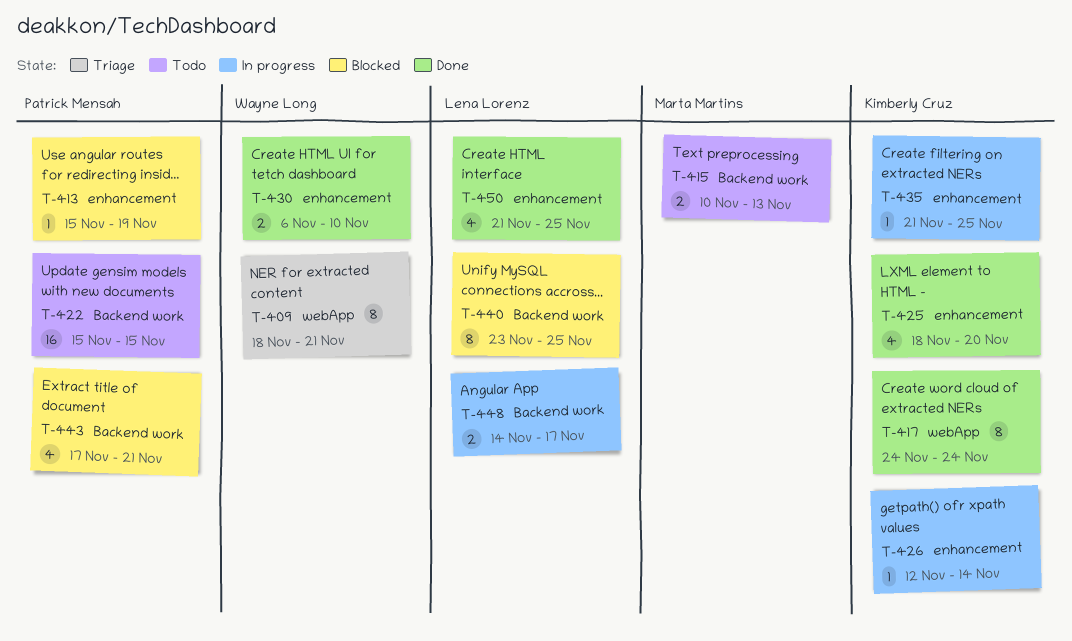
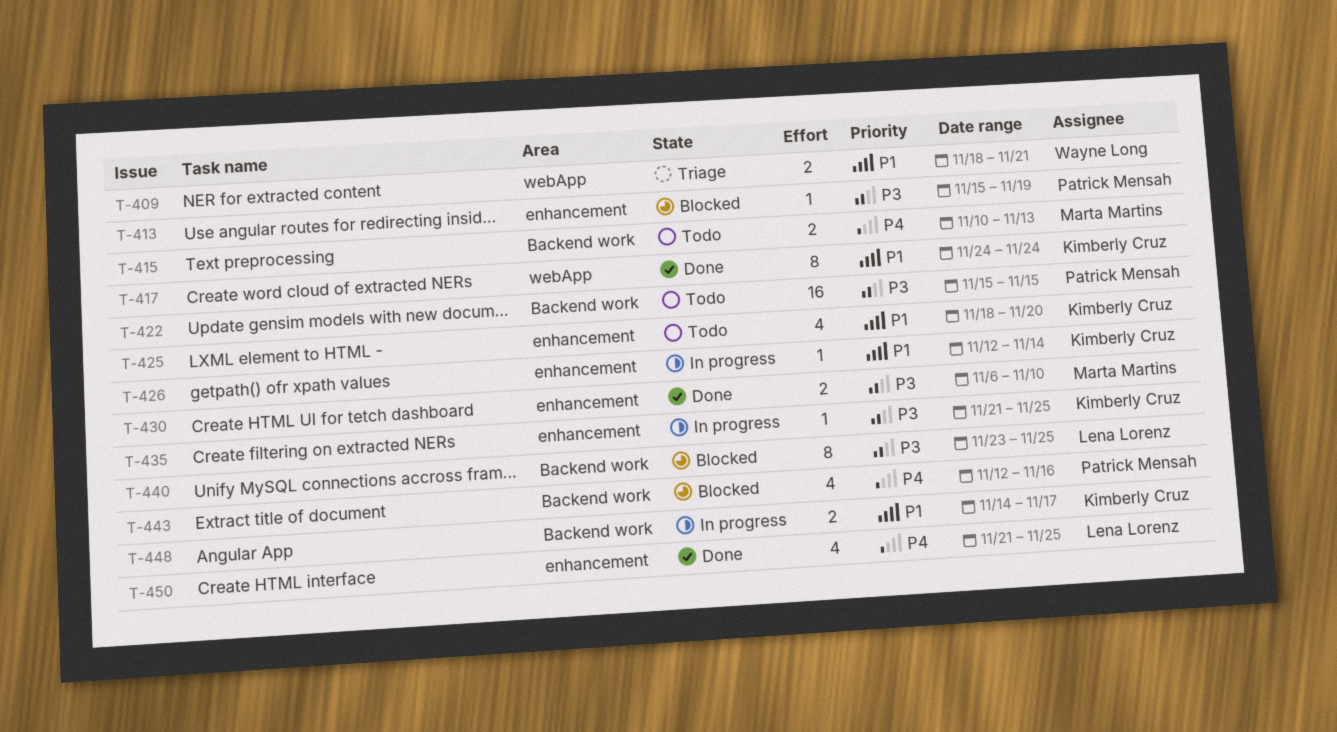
T-409, estimate: 8 -> 2
T-425, status: Done -> Todo
T-430, owner: Wayne Long -> Marta Martins
T-443, start: Nov 17 -> Nov 12
T-443, due: Nov 21 -> Nov 16
T-448, owner: Lena Lorenz -> Kimberly Cruz

